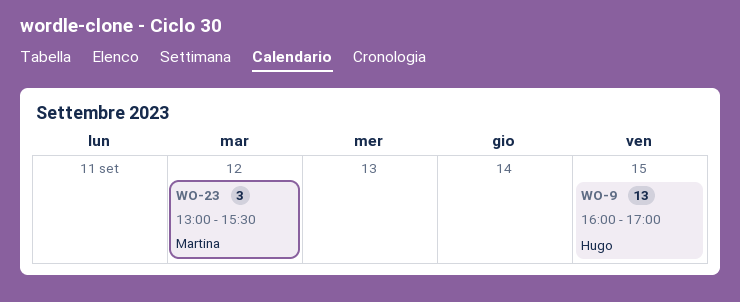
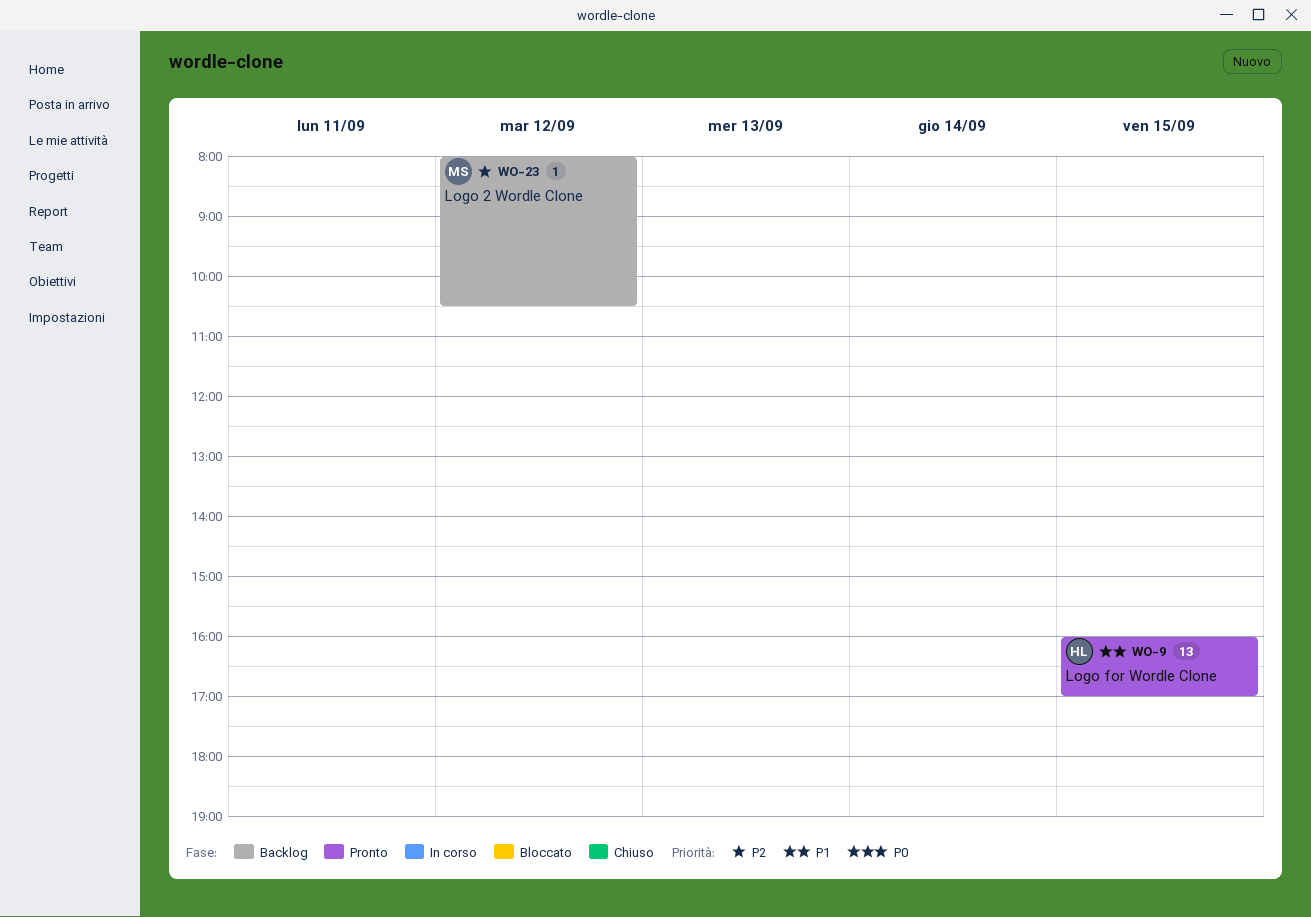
WO-23, estimate: 3 -> 1
WO-23, begins: 13:00 -> 08:00
WO-23, ends: 15:30 -> 10:30

